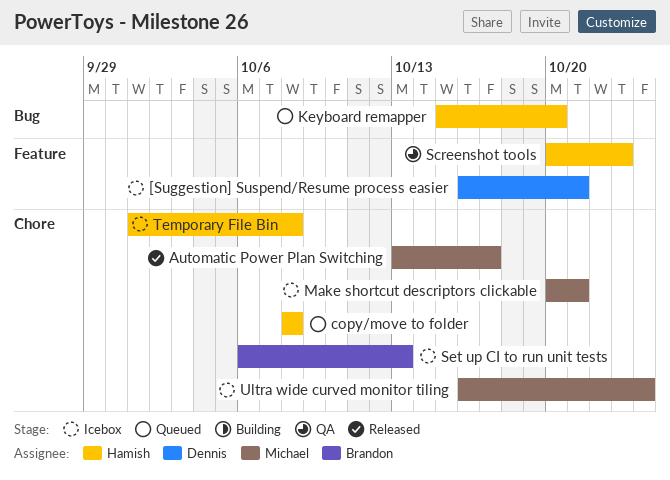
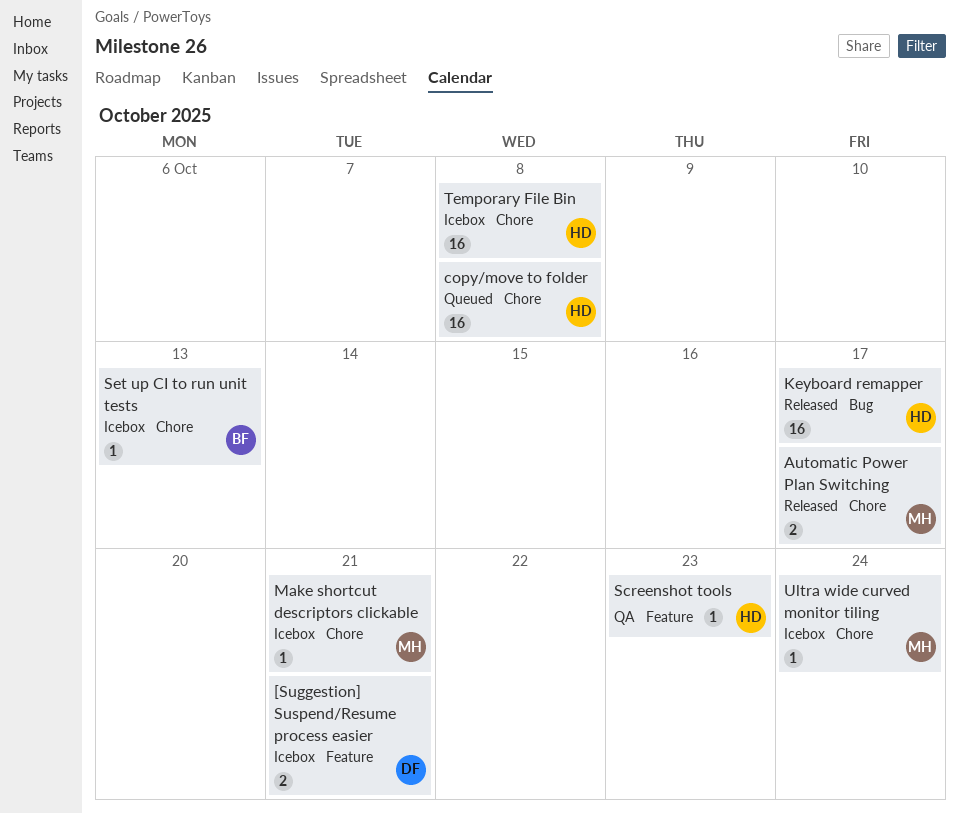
Keyboard remapper, status: Queued -> Released
Keyboard remapper, due: Oct 20 -> Oct 17

